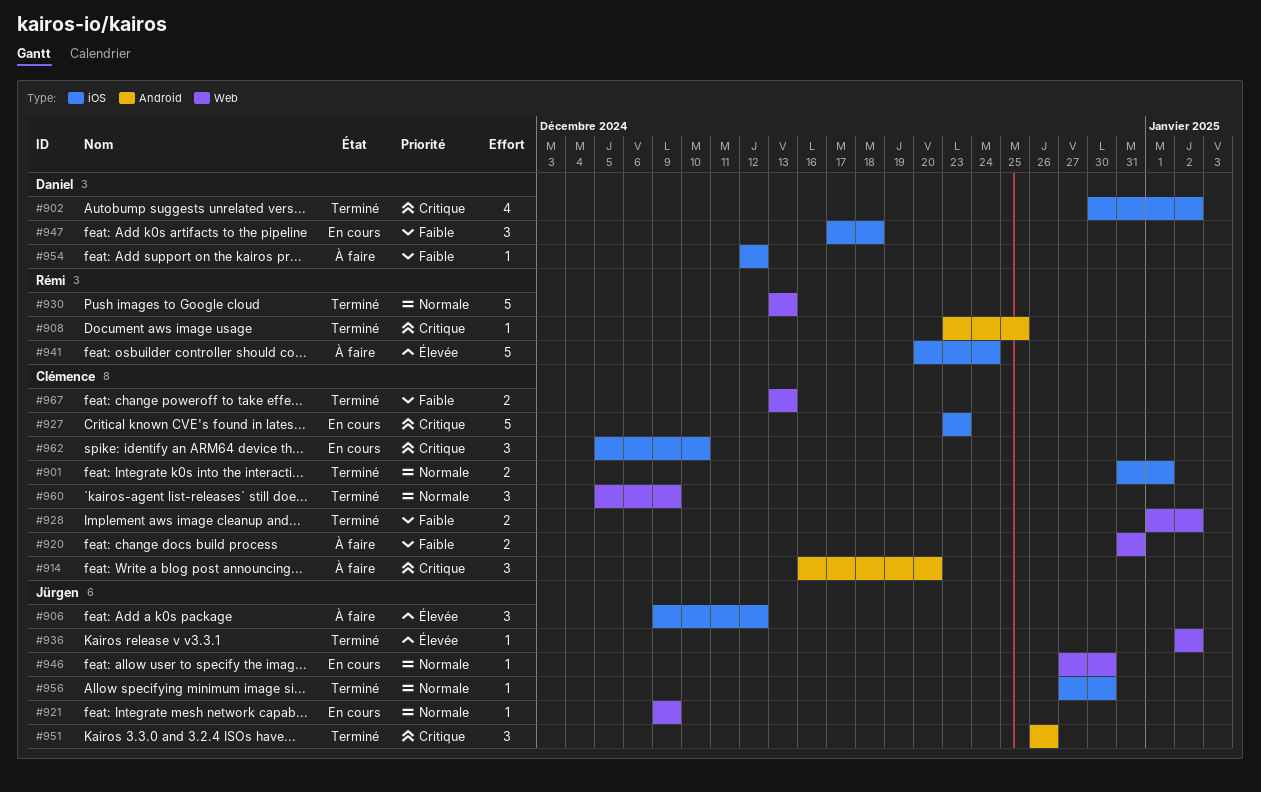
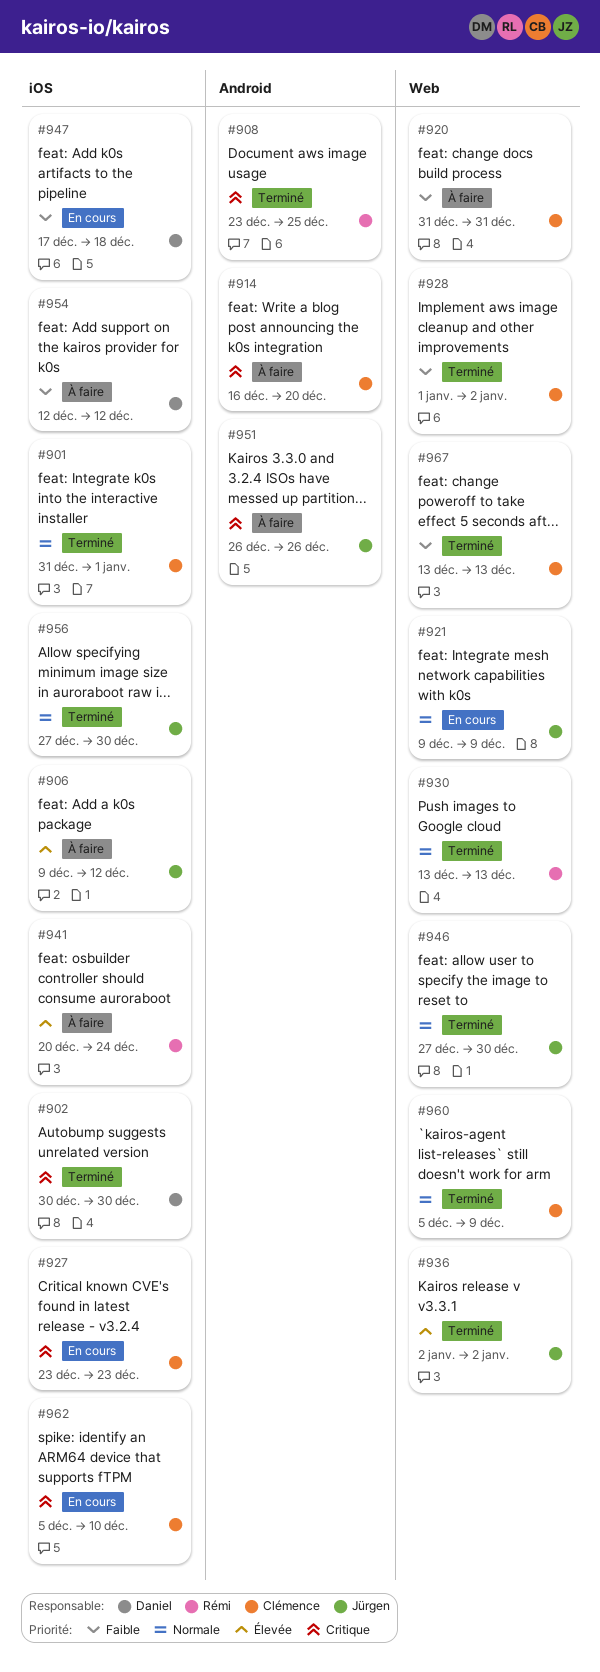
#902, due: Jan 2 -> Dec 30
#946, status: En cours -> Terminé
#951, status: Terminé -> À faire

